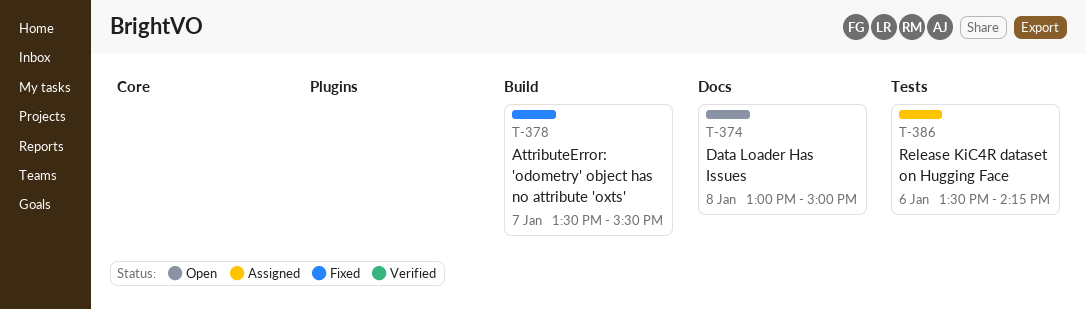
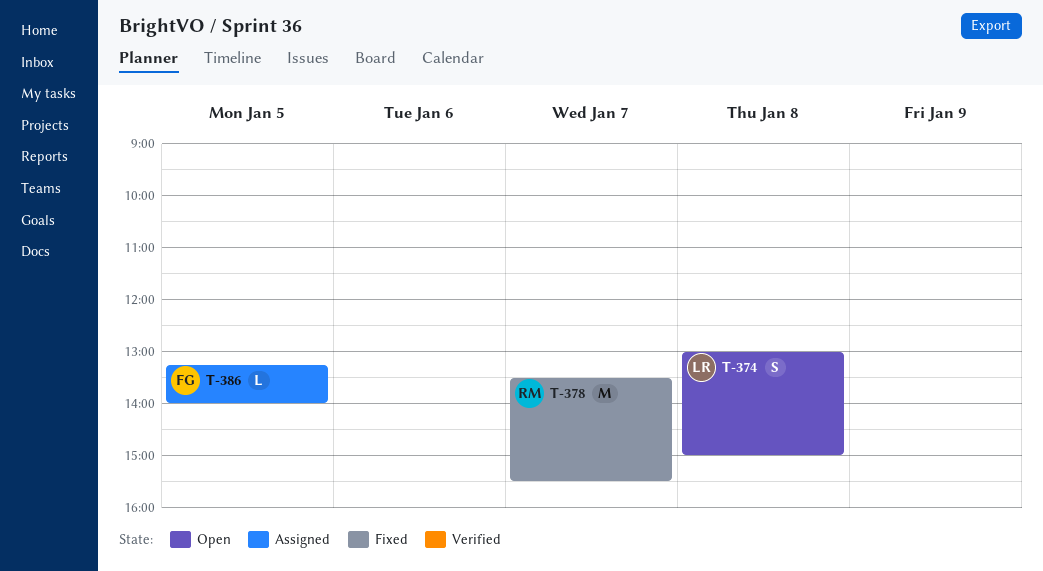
T-386, day: Jan 6 -> Jan 5
T-386, begins: 13:30 -> 13:15
T-386, ends: 14:15 -> 14:00

